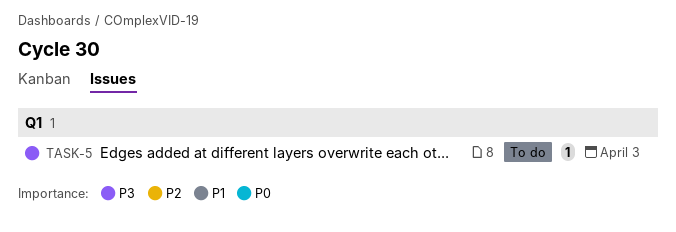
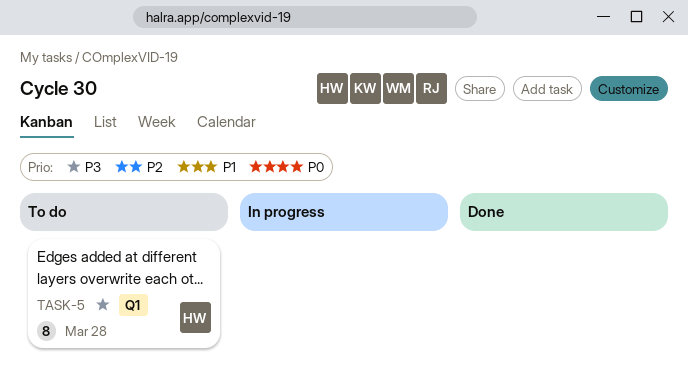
TASK-5, estimate: 1 -> 8
TASK-5, due: Apr 3 -> Mar 28

